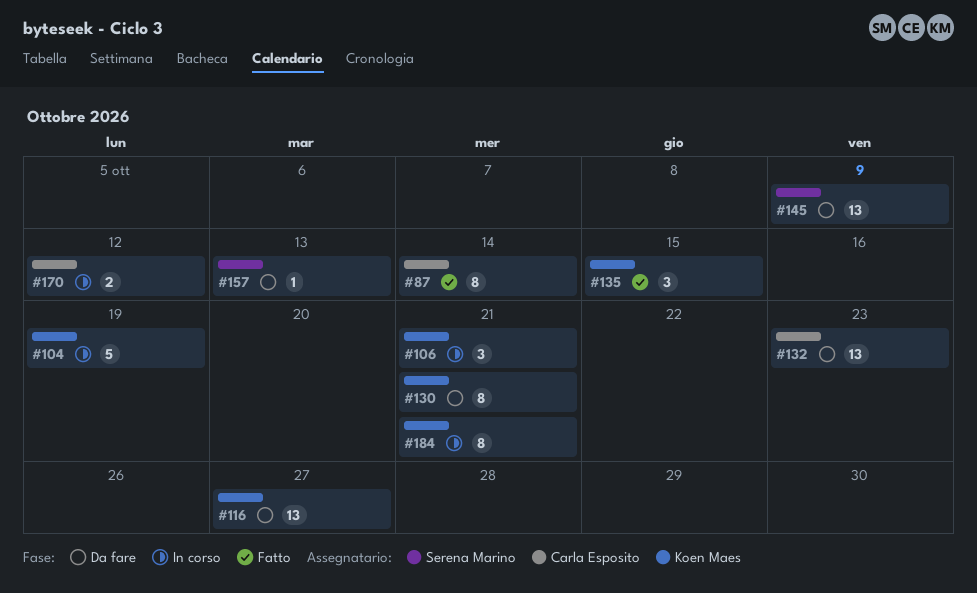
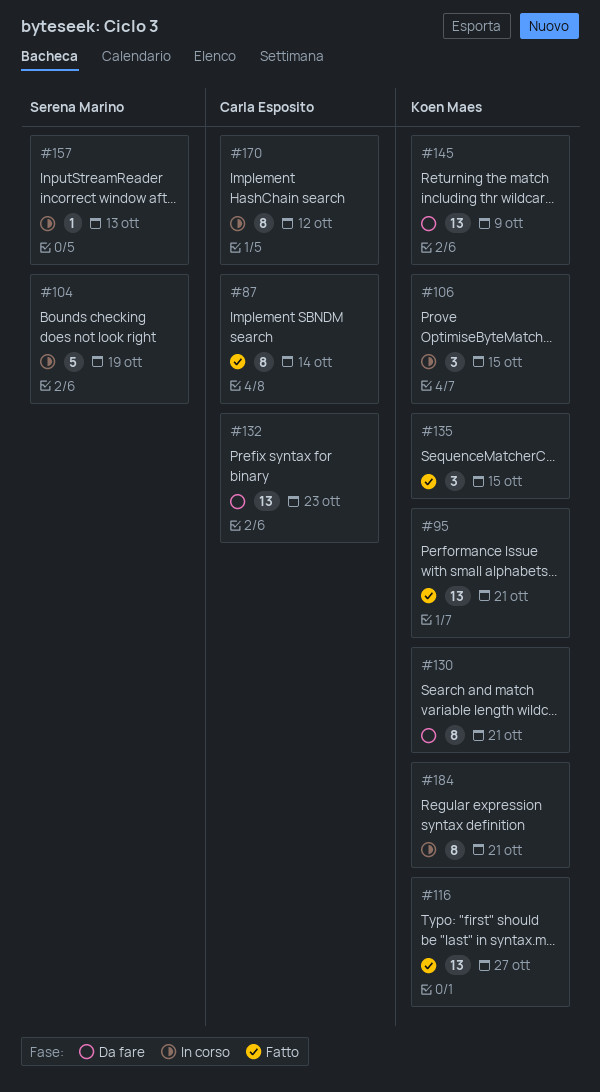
#95: none -> present
#104, owner: Koen Maes -> Serena Marino
#106, due: Oct 21 -> Oct 15
#116, status: Da fare -> Fatto
#145, owner: Serena Marino -> Koen Maes
#157, status: Da fare -> In corso
#170, estimate: 2 -> 8

